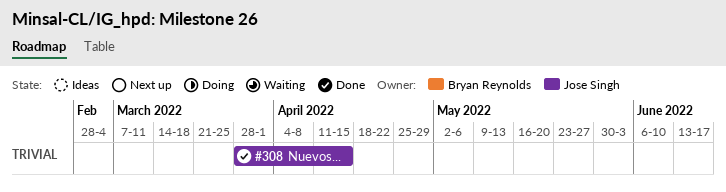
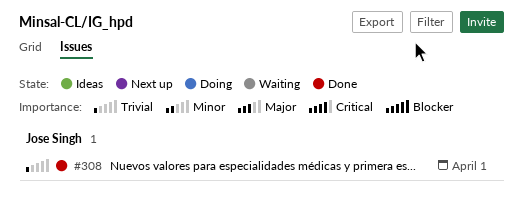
#308, due: Apr 15 -> Apr 1

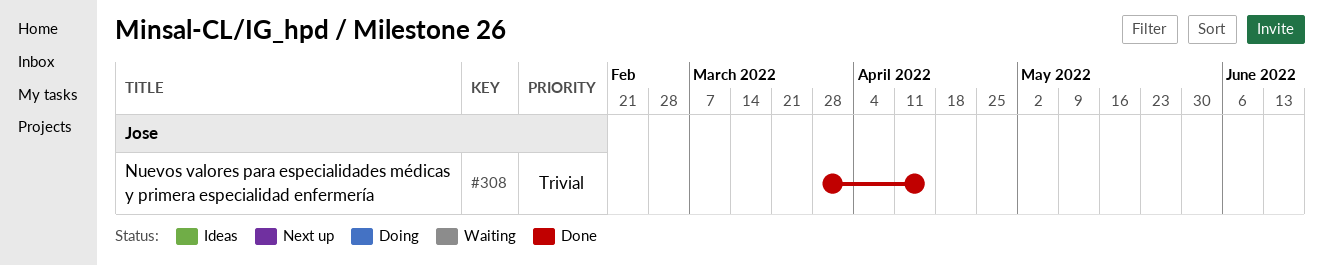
#308, due: Apr 1 -> Apr 15

